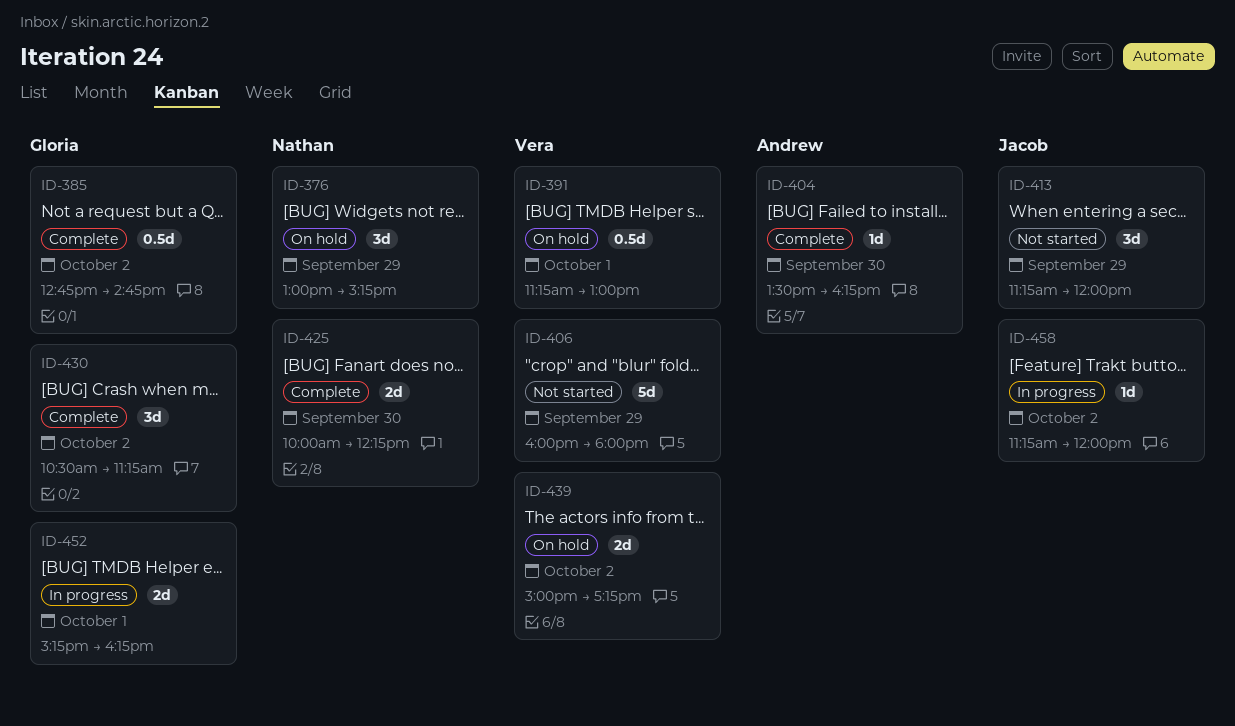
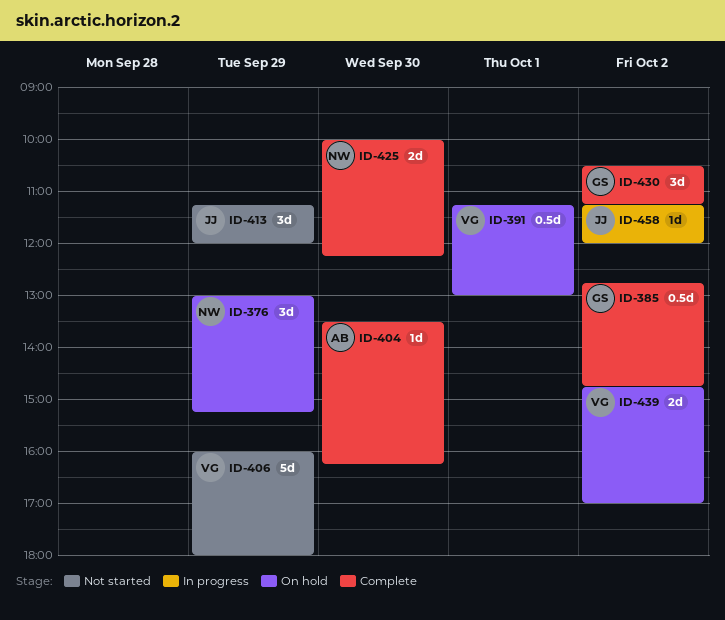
ID-439, begins: 15:00 -> 14:45
ID-439, ends: 17:15 -> 17:00
ID-452: present -> none

